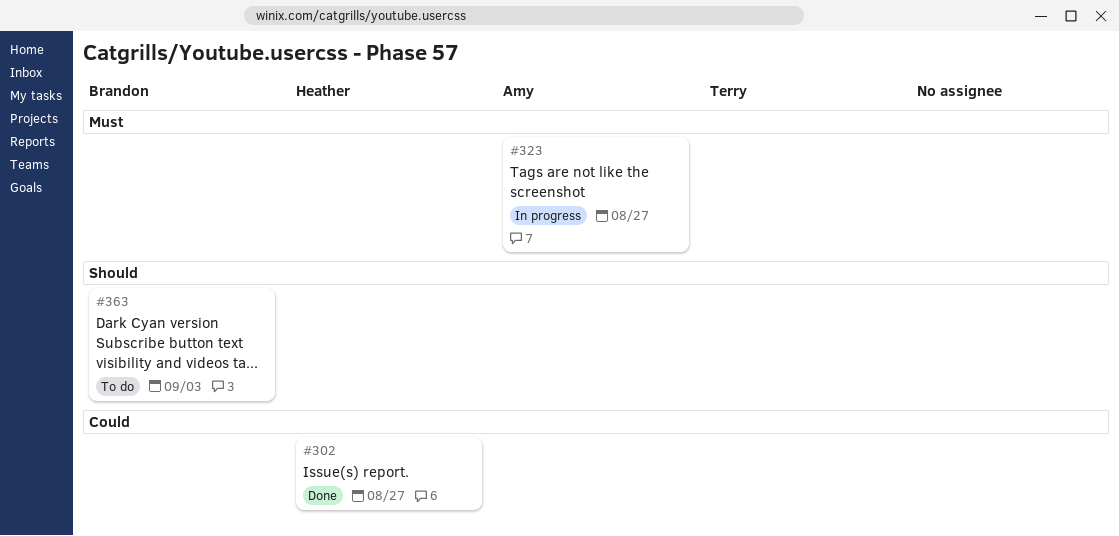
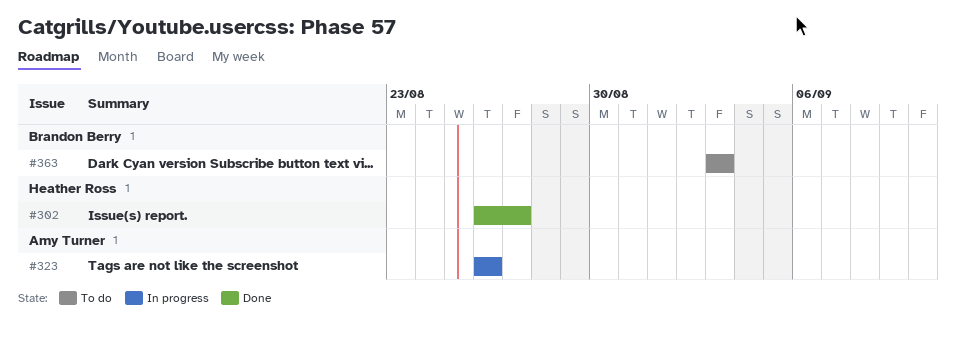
#323, due: Aug 27 -> Aug 26

